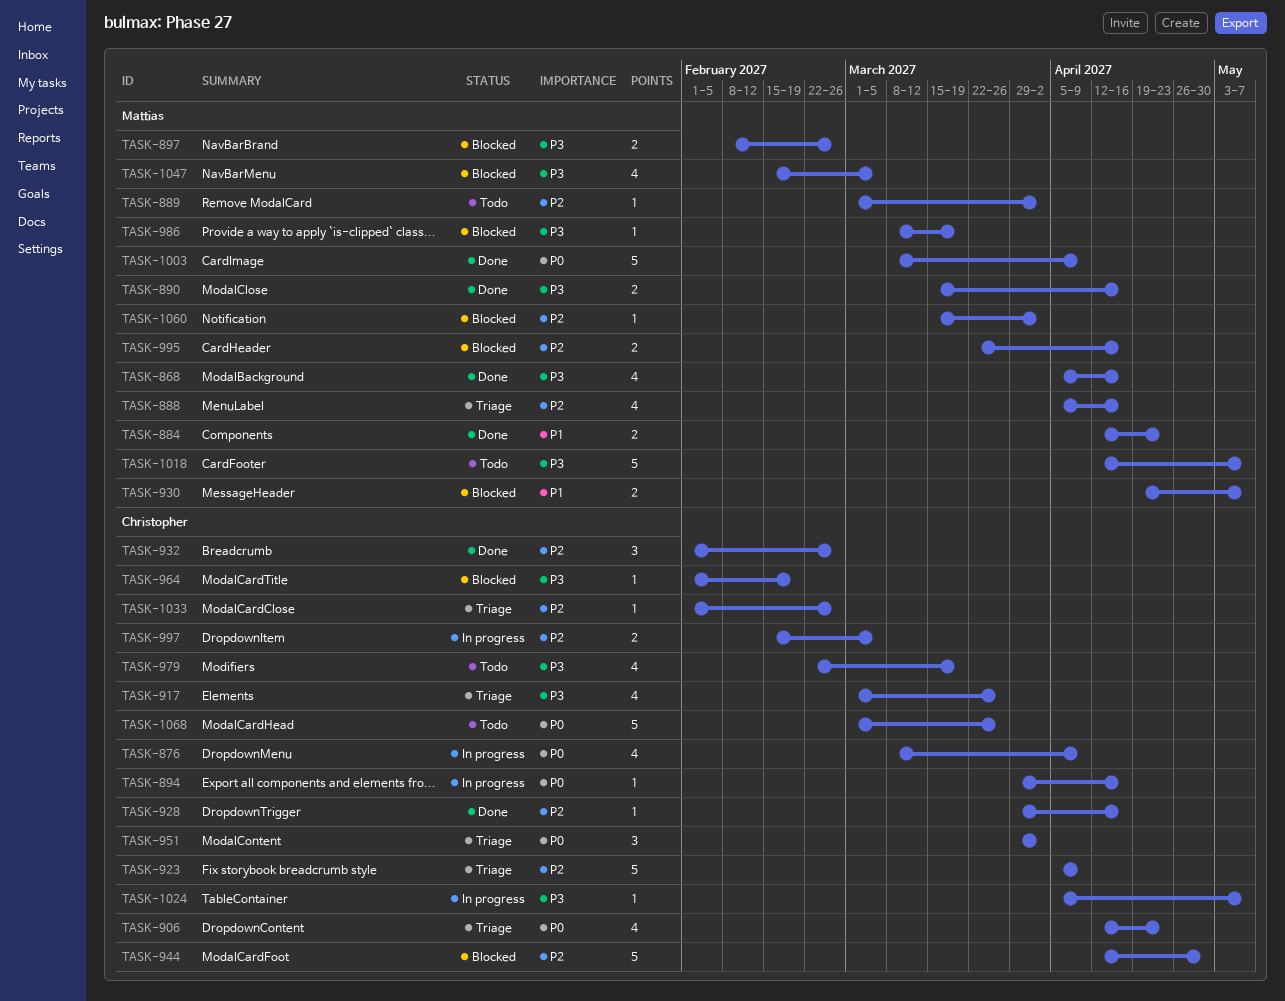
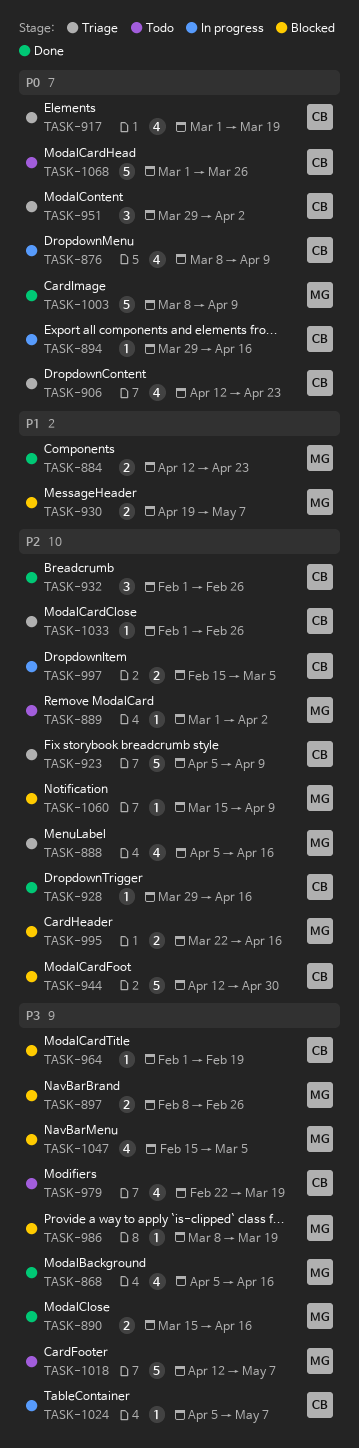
TASK-917, priority: P3 -> P0
TASK-917, due: Mar 26 -> Mar 19
TASK-1060, due: Apr 2 -> Apr 9

